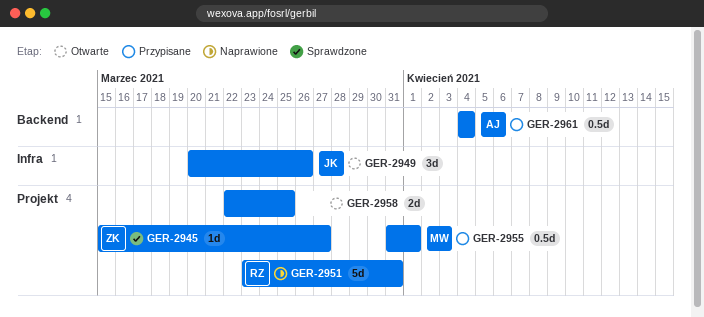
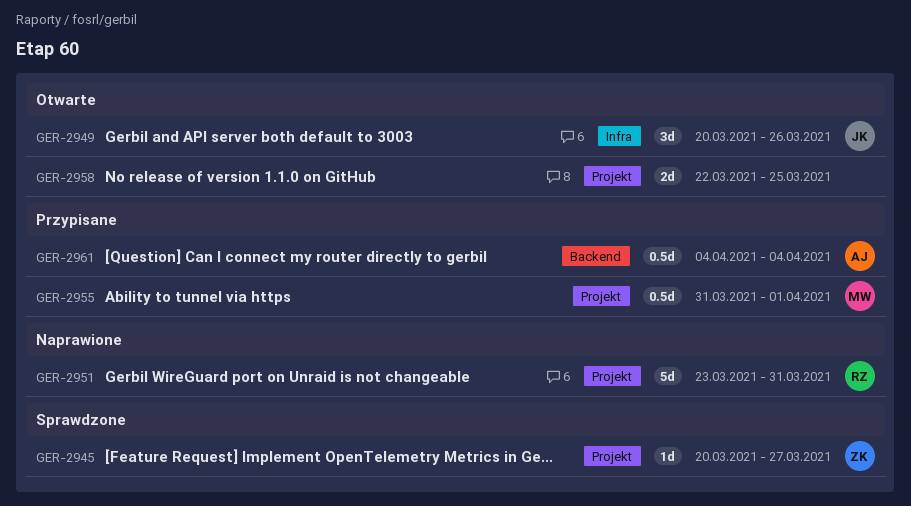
GER-2945, start: Mar 15 -> Mar 20

